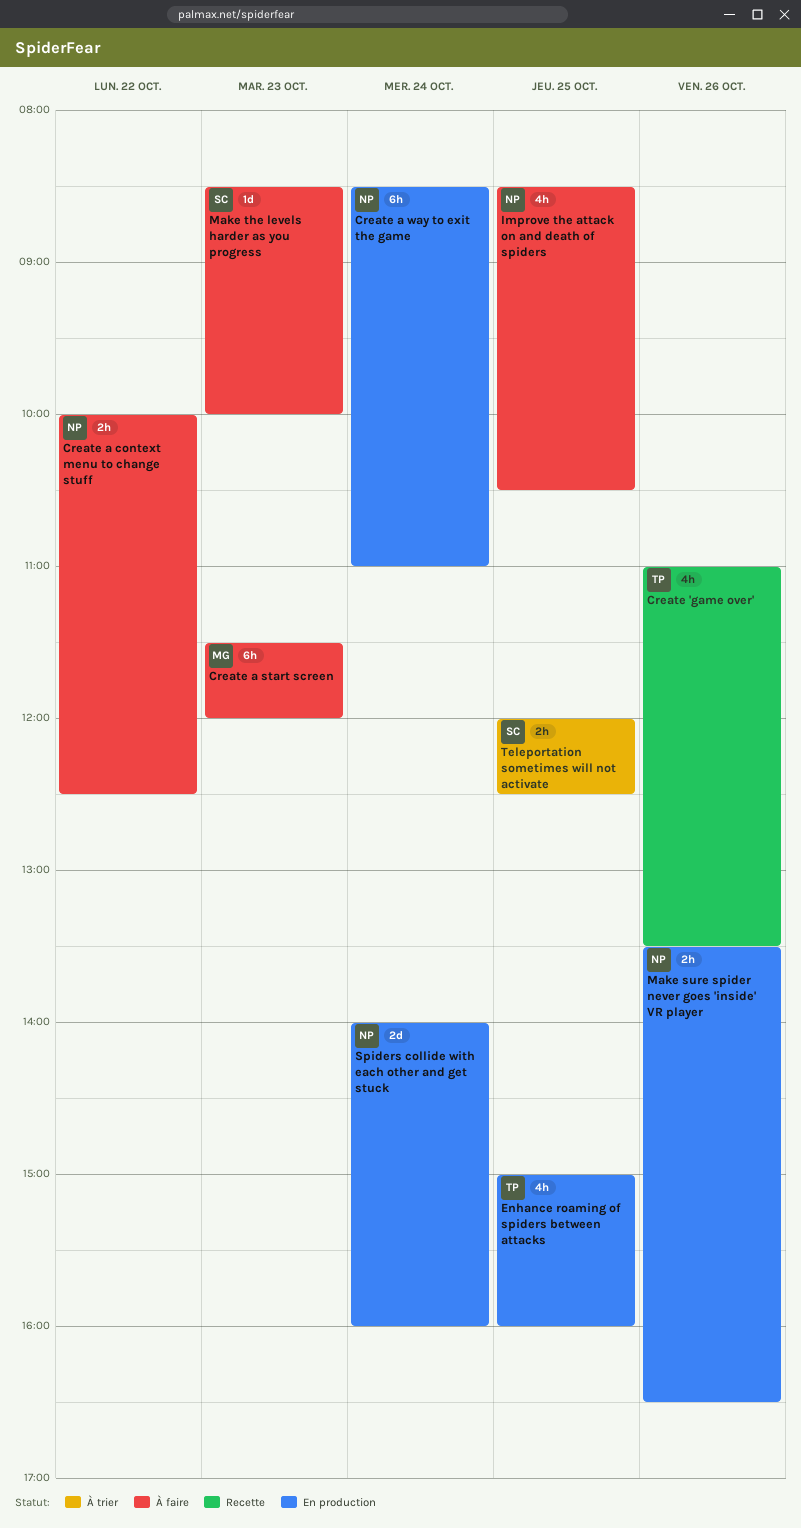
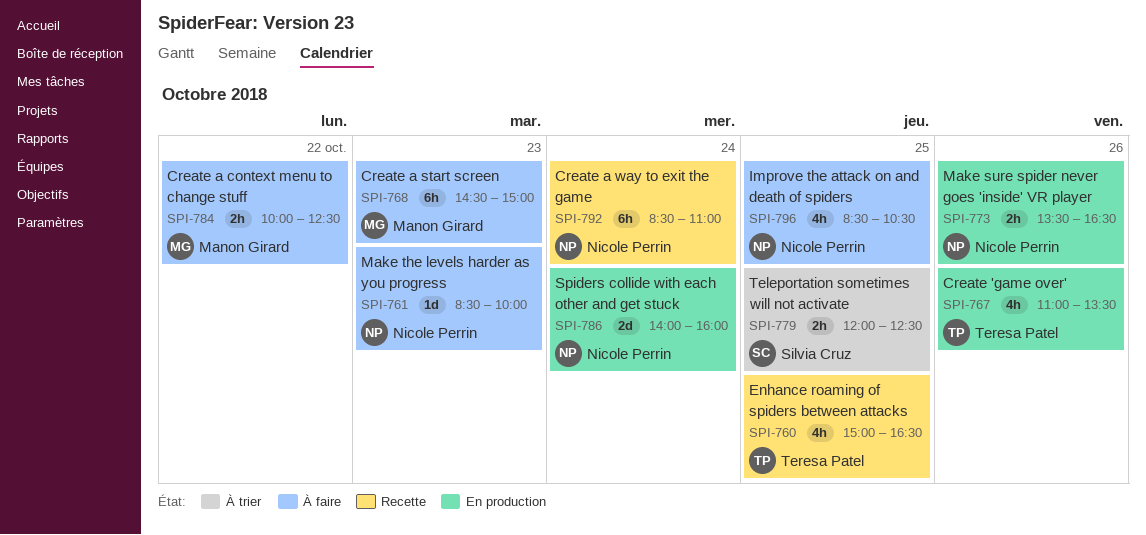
Create 'game over', status: Recette -> En production
Create a context menu to change stuff, owner: Nicole Perrin -> Manon Girard
Create a start screen, begins: 11:30 -> 14:30
Create a start screen, ends: 12:00 -> 15:00
Create a way to exit the game, status: En production -> Recette
Enhance roaming of spiders between attacks, status: En production -> Recette
Enhance roaming of spiders between attacks, ends: 16:00 -> 16:30
Make the levels harder as you progress, owner: Silvia Cruz -> Nicole Perrin

